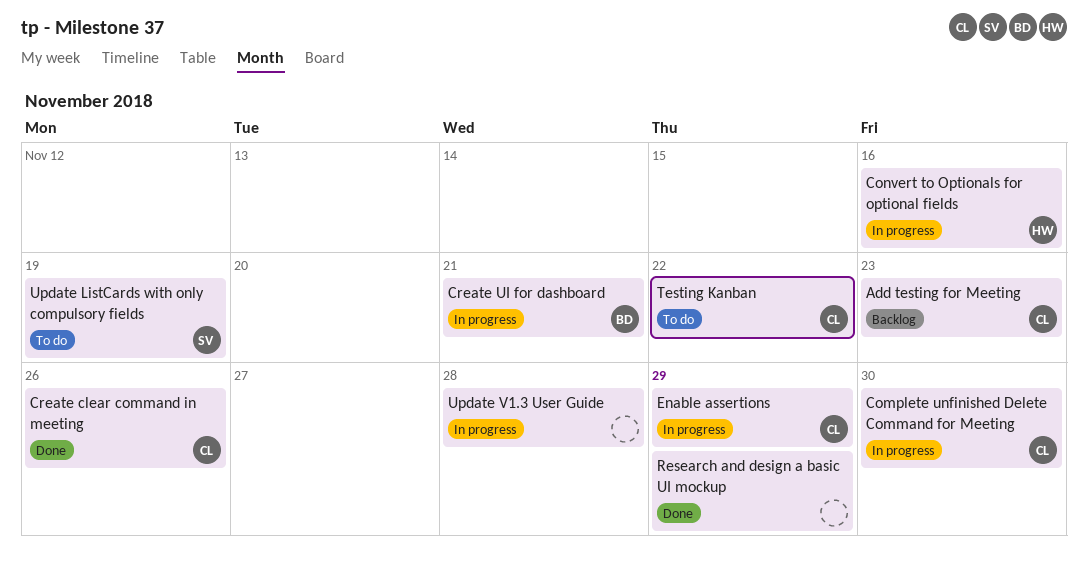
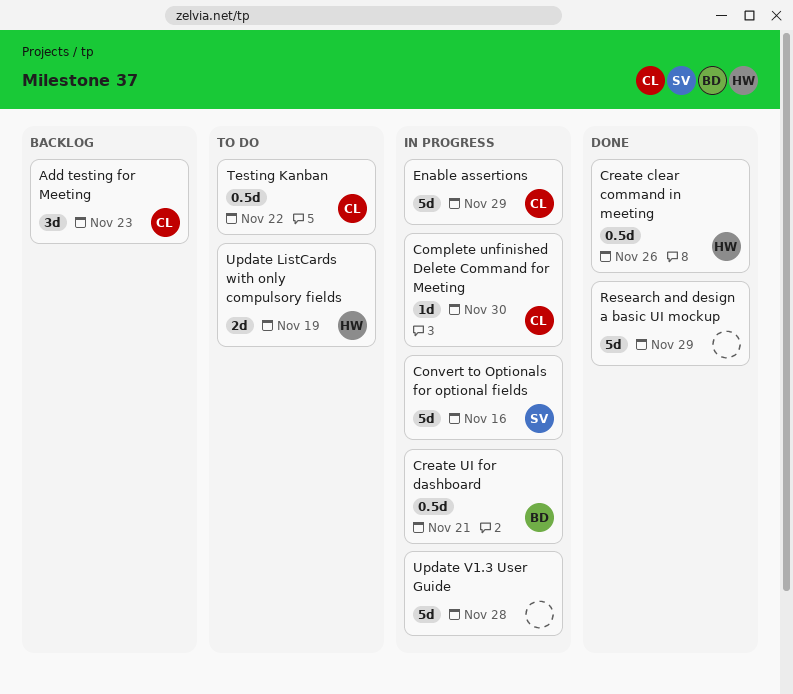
Convert to Optionals for optional fields, owner: HW -> SV
Create clear command in meeting, owner: CL -> HW
Update ListCards with only compulsory fields, owner: SV -> HW

